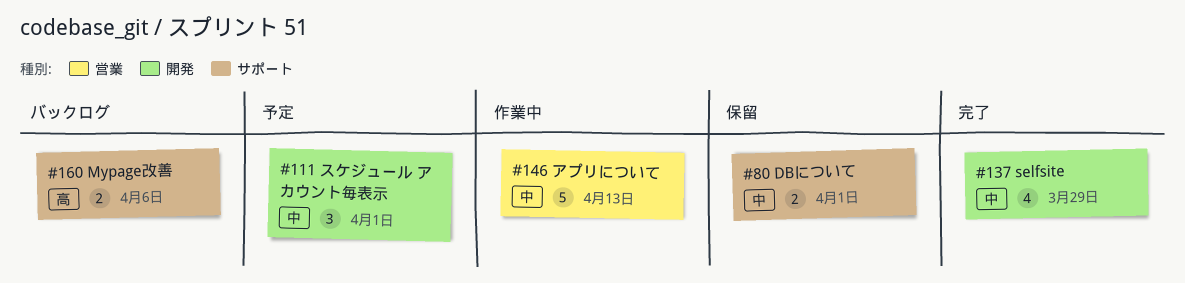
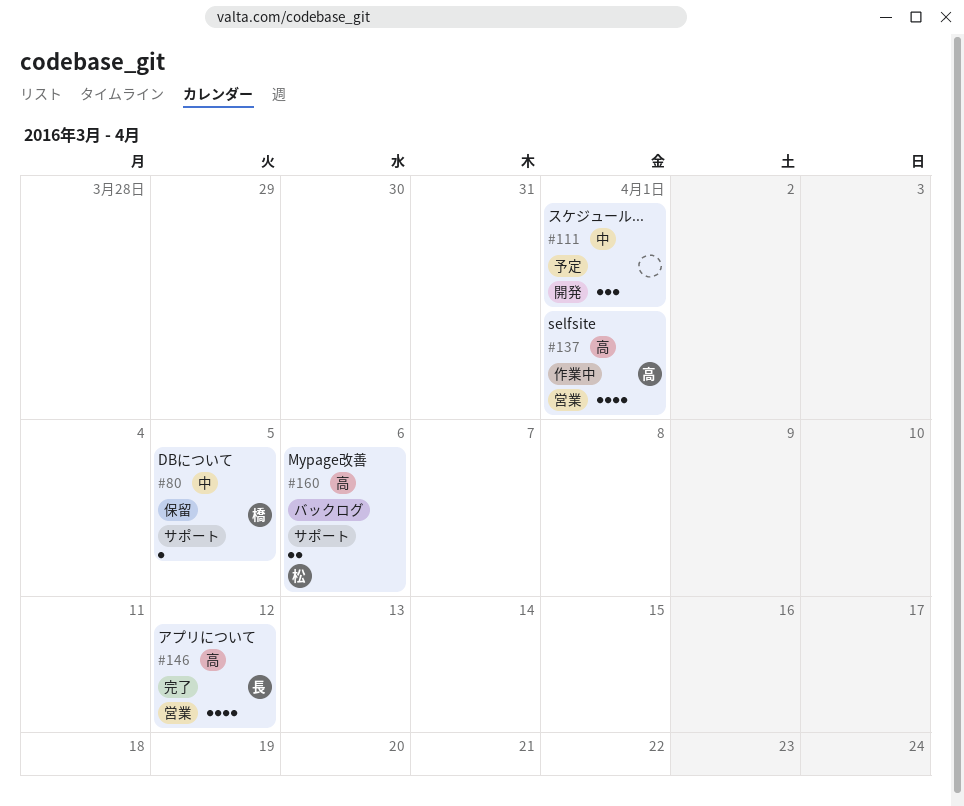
#80, estimate: 2 -> 1
#80, due: Apr 1 -> Apr 5
#137, status: 完了 -> 作業中
#137, priority: 中 -> 高
#137, label: 開発 -> 営業
#137, due: Mar 29 -> Apr 1
#146, status: 作業中 -> 完了
#146, priority: 中 -> 高
#146, estimate: 5 -> 4
#146, due: Apr 13 -> Apr 12

